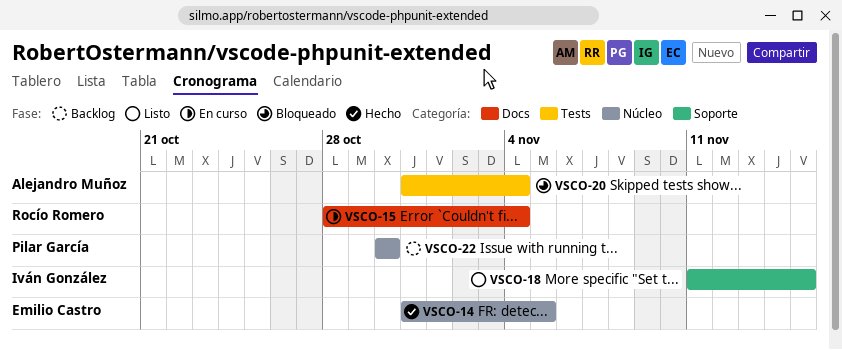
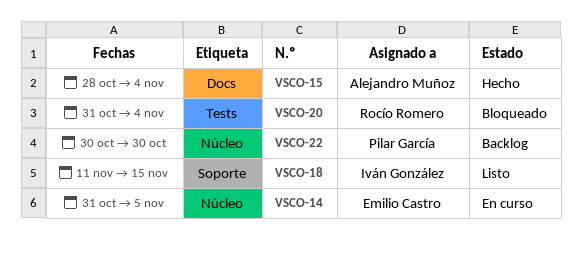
VSCO-14, status: Hecho -> En curso
VSCO-15, status: En curso -> Hecho
VSCO-15, owner: Rocío Romero -> Alejandro Muñoz
VSCO-20, owner: Alejandro Muñoz -> Rocío Romero

